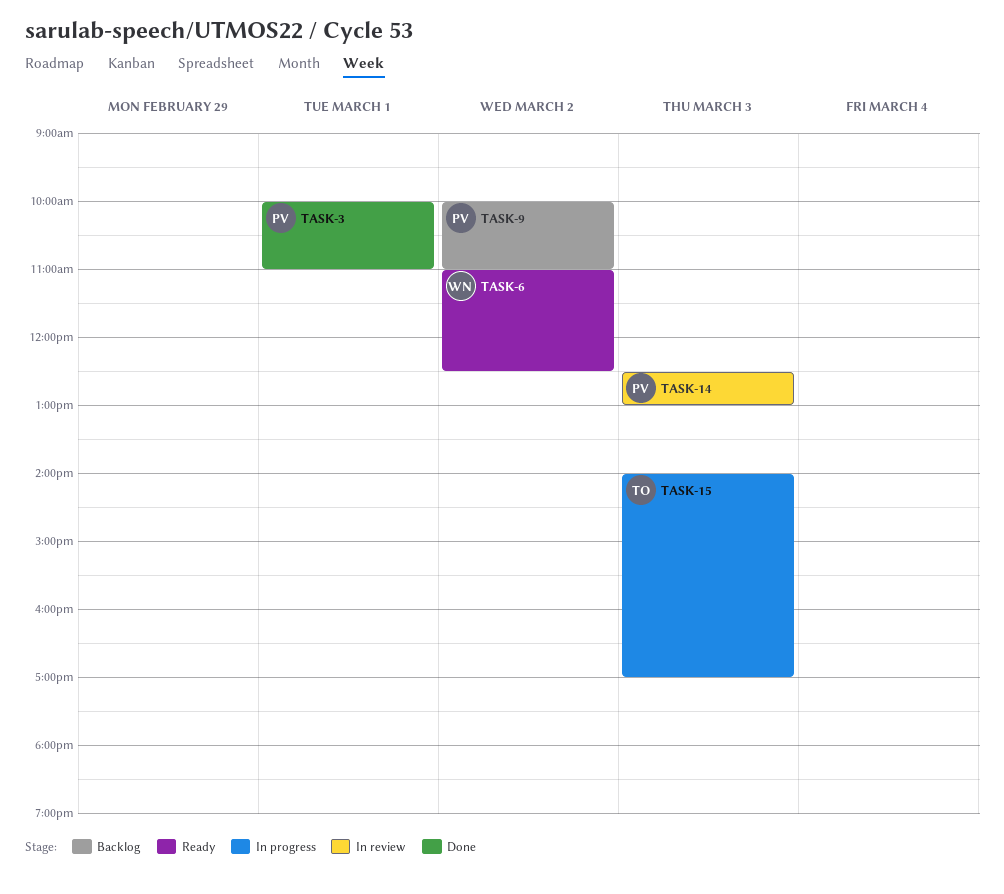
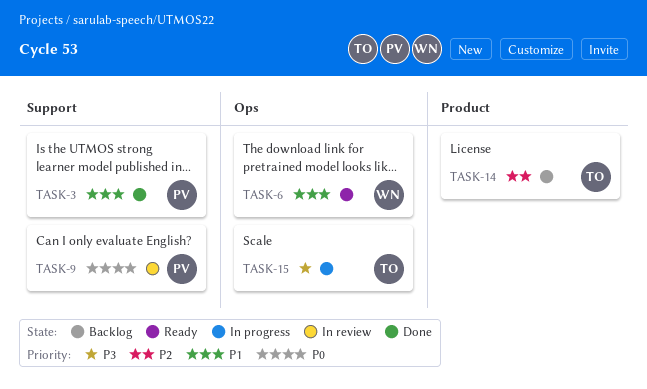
TASK-9, status: Backlog -> In review
TASK-14, status: In review -> Backlog
TASK-14, owner: PV -> TO

